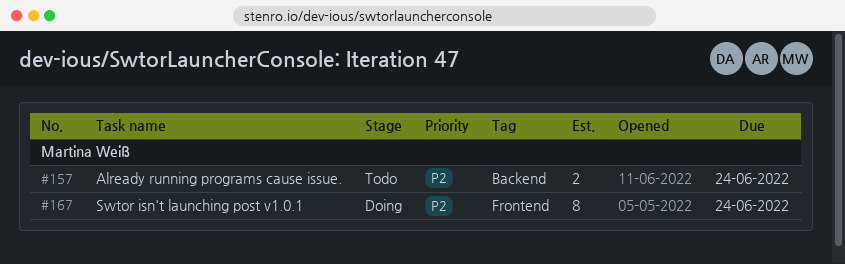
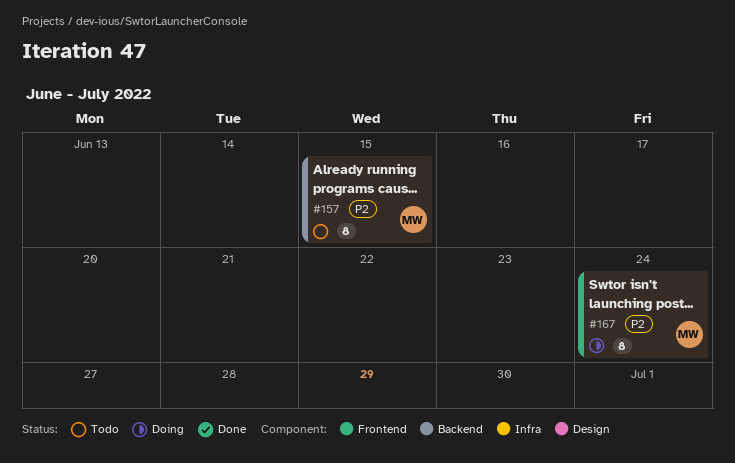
#157, estimate: 2 -> 8
#157, due: Jun 24 -> Jun 15

